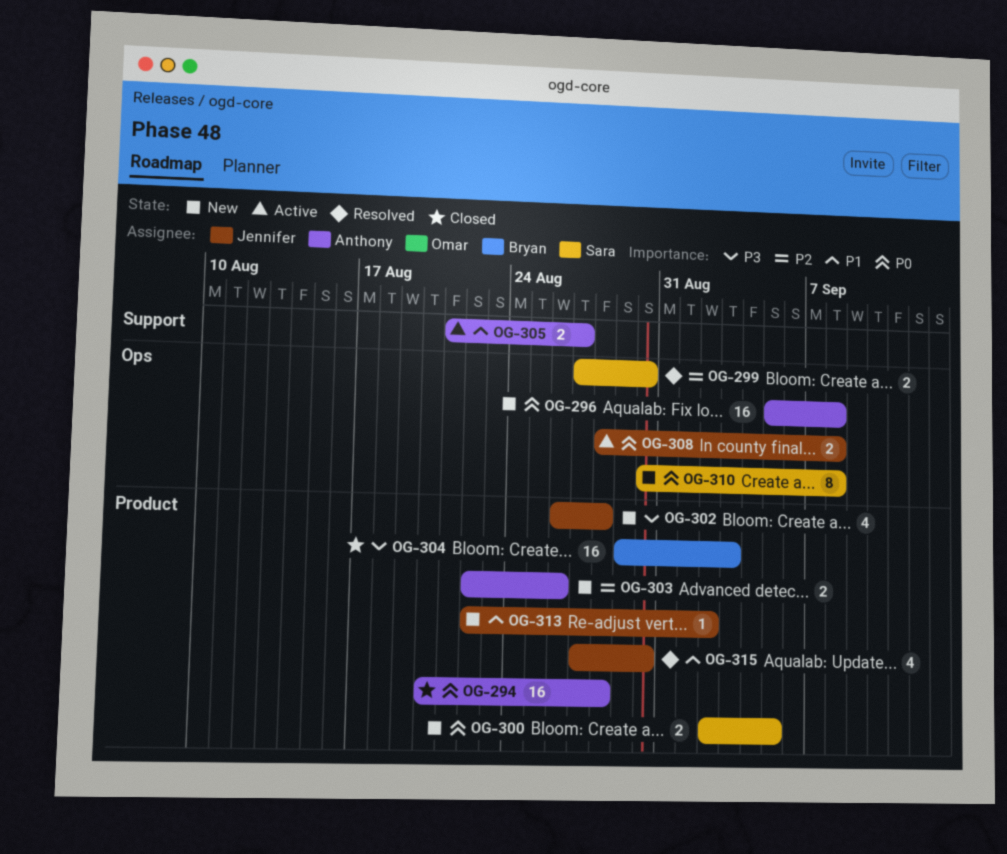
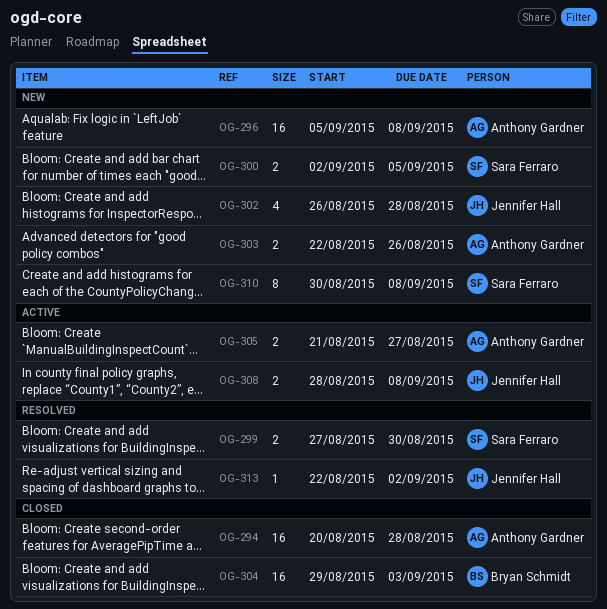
OG-313, status: New -> Resolved
OG-315: present -> none

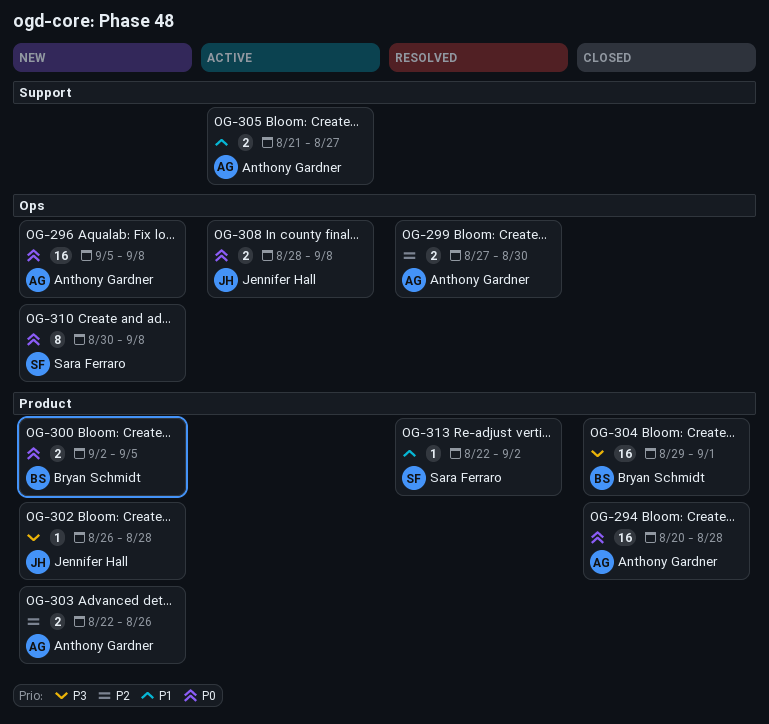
OG-299, owner: Sara Ferraro -> Anthony Gardner
OG-300, owner: Sara Ferraro -> Bryan Schmidt
OG-302, estimate: 4 -> 1
OG-304, due: Sep 3 -> Sep 1
OG-313, owner: Jennifer Hall -> Sara Ferraro

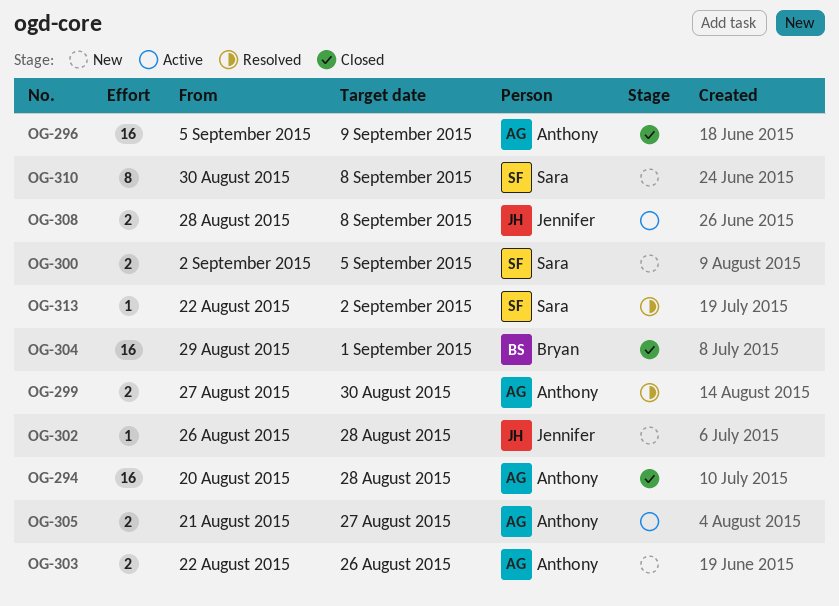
OG-296, status: New -> Closed
OG-296, due: Sep 8 -> Sep 9
OG-300, owner: Bryan Schmidt -> Sara Ferraro

